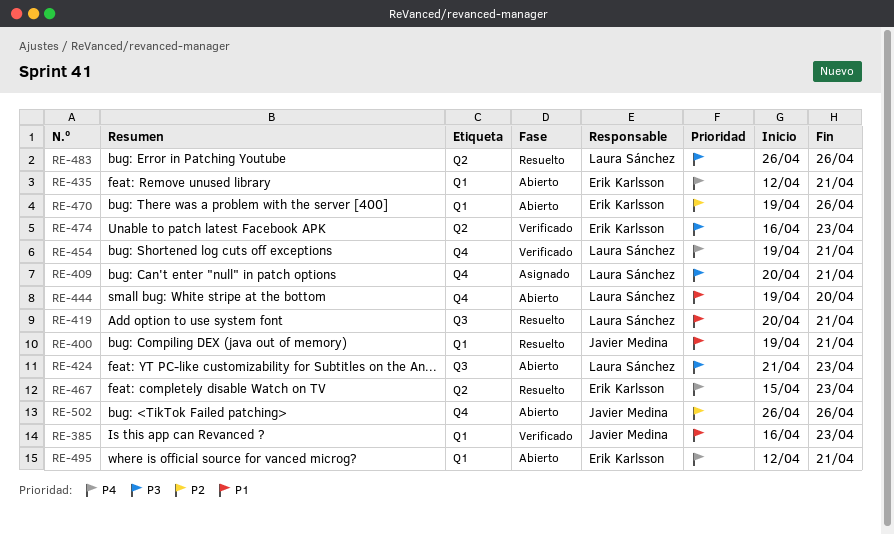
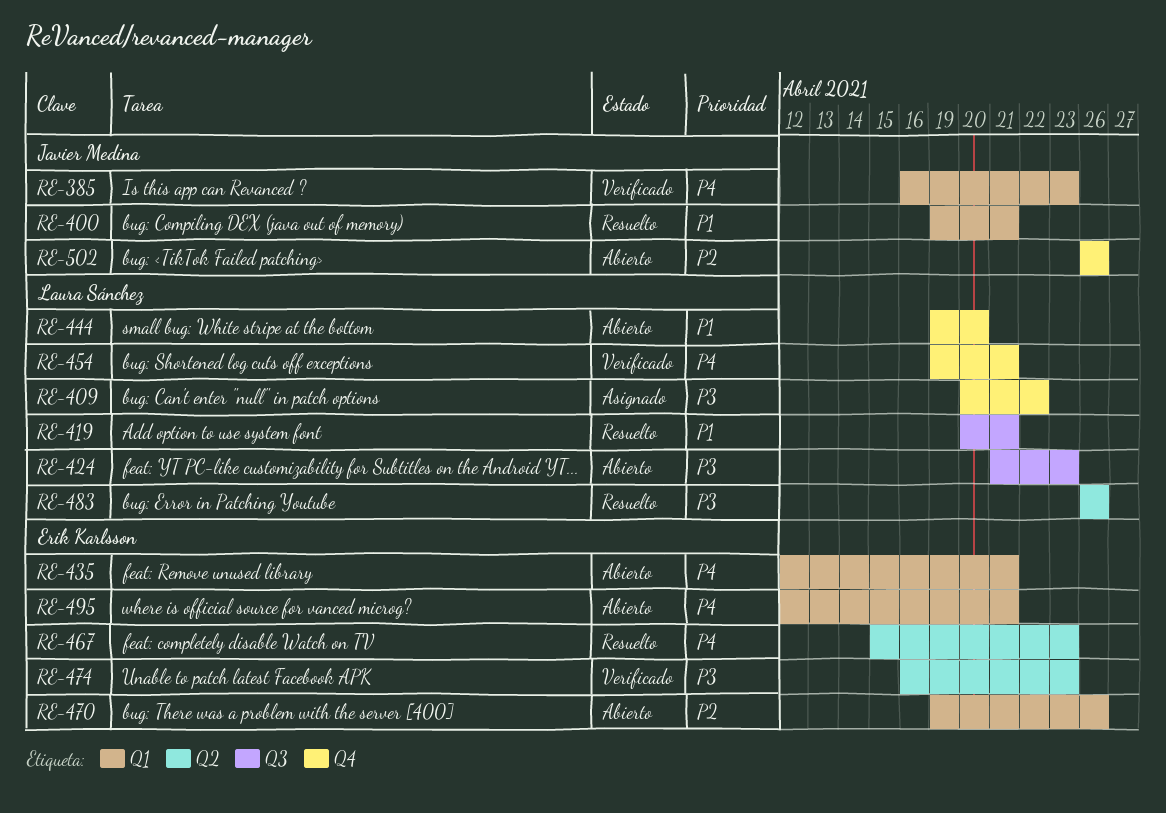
RE-385, priority: P1 -> P4
RE-409, due: Apr 21 -> Apr 22

